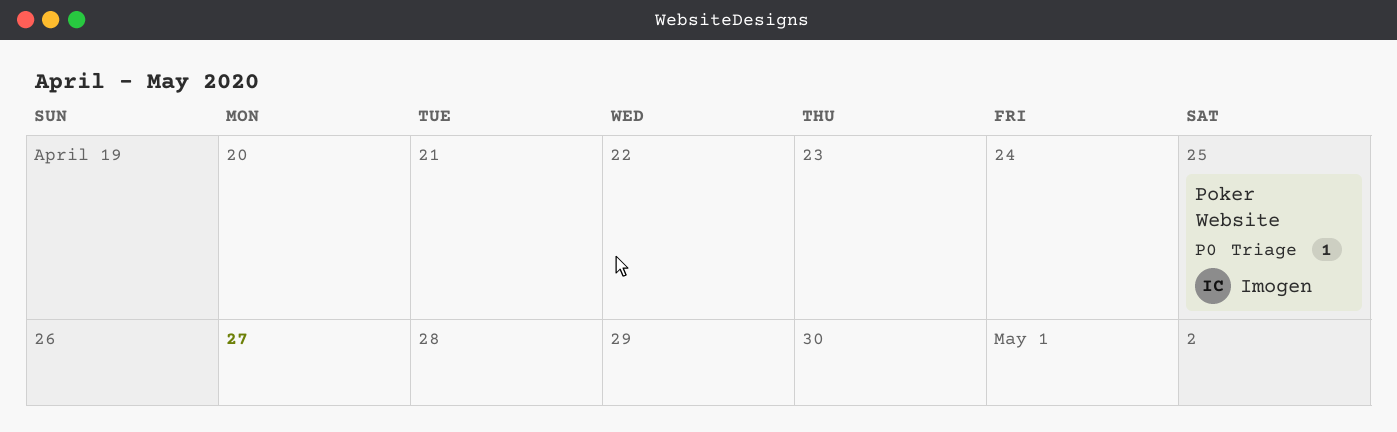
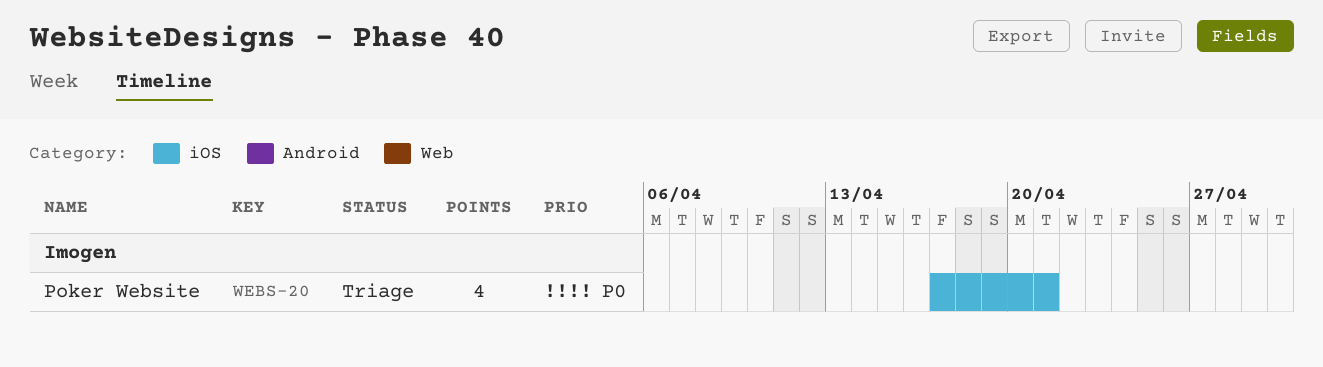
Poker Website, estimate: 1 -> 4
Poker Website, due: Apr 25 -> Apr 21

